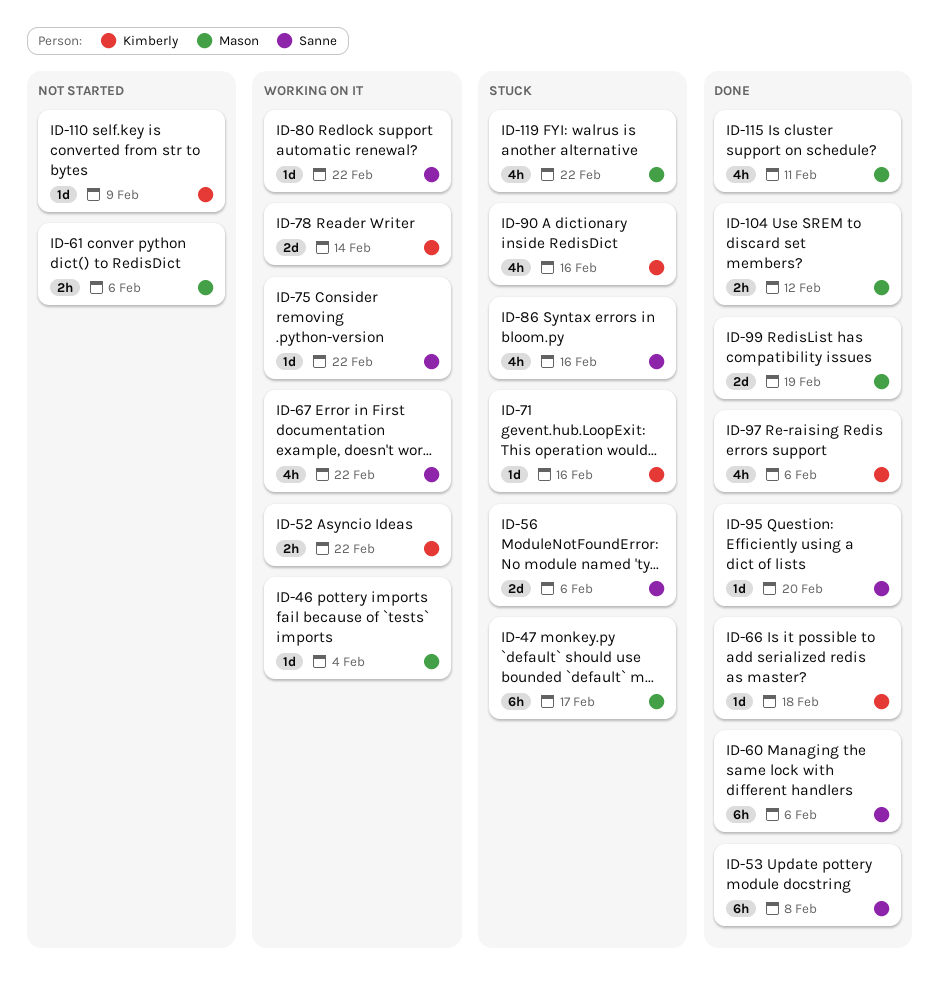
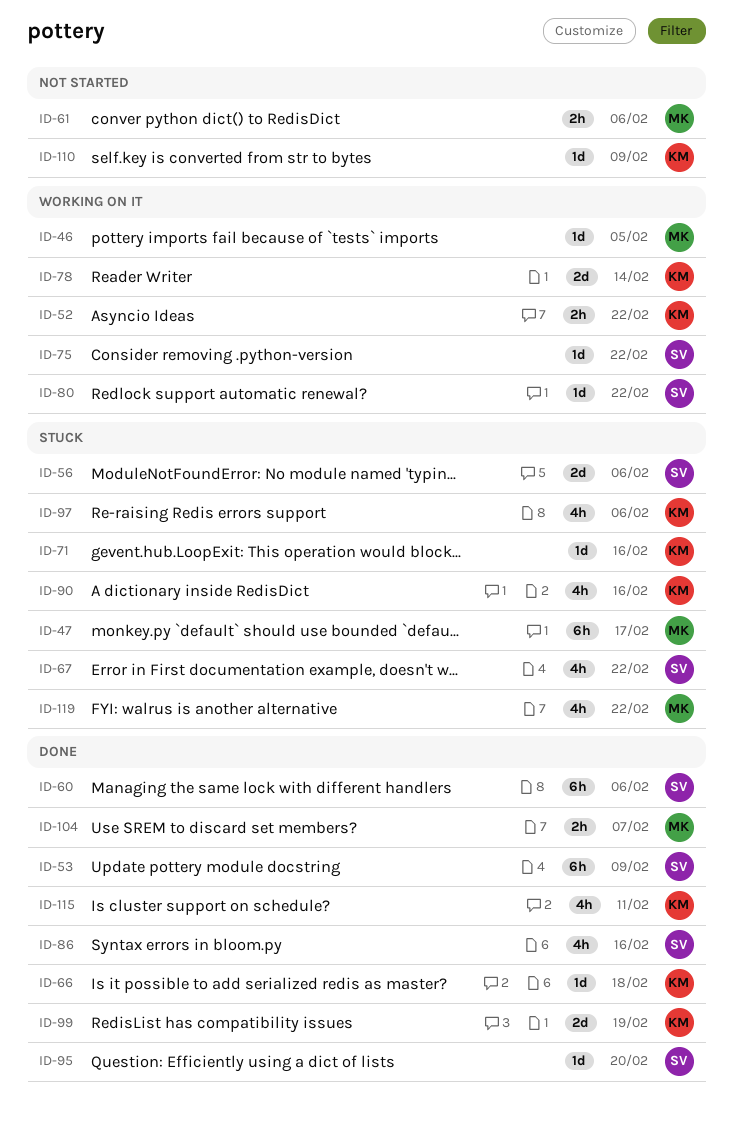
ID-46, due: Feb 4 -> Feb 5
ID-53, due: Feb 8 -> Feb 9
ID-67, status: Working on it -> Stuck
ID-86, status: Stuck -> Done
ID-97, status: Done -> Stuck
ID-99, owner: Mason -> Kimberly
ID-104, due: Feb 12 -> Feb 7
ID-115, owner: Mason -> Kimberly

